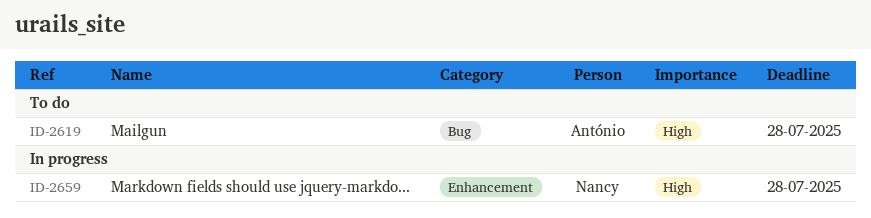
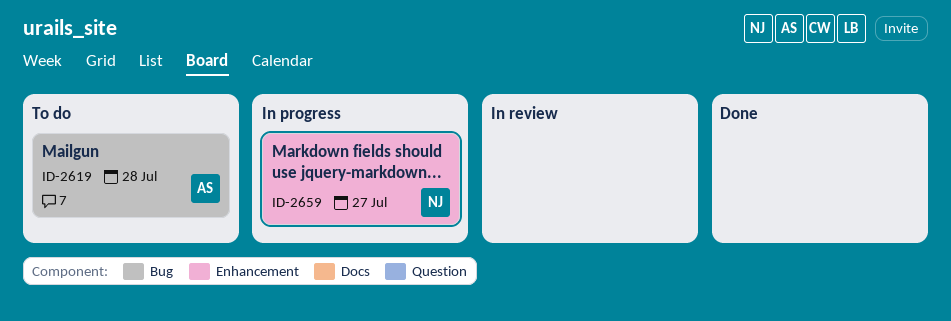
ID-2659, due: Jul 28 -> Jul 27

